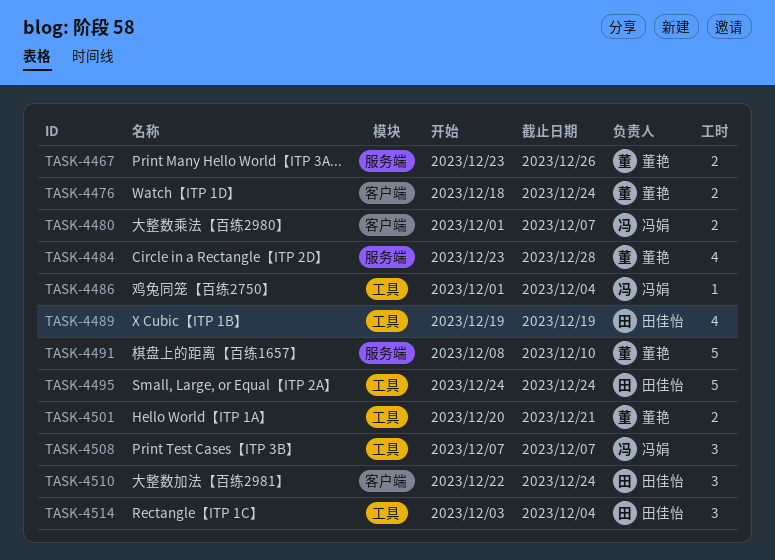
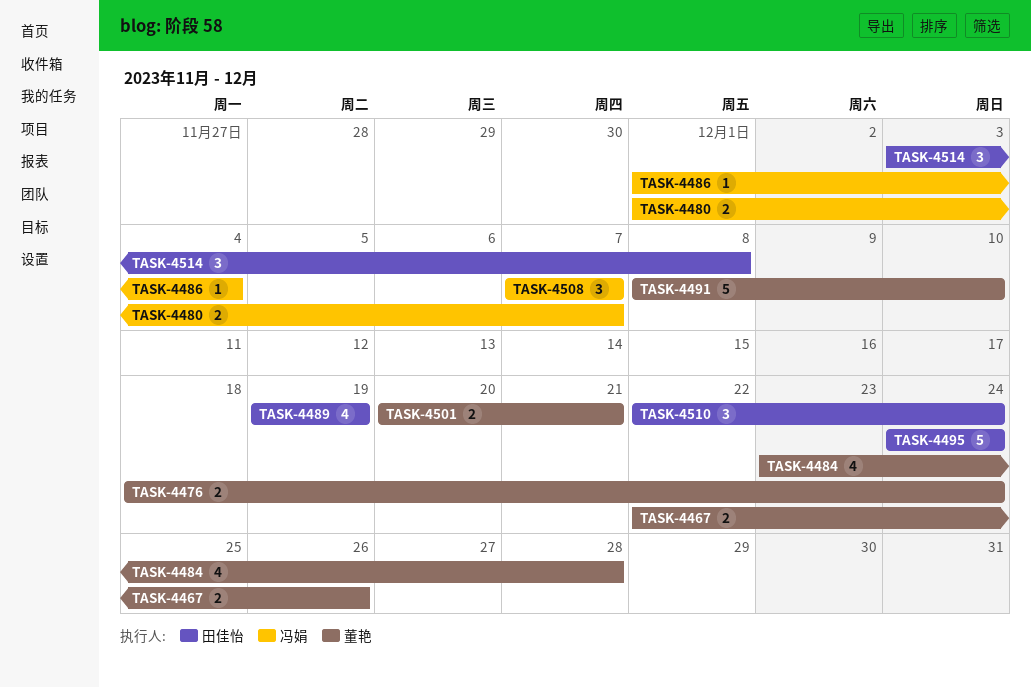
TASK-4467, start: Dec 23 -> Dec 22
TASK-4514, due: Dec 4 -> Dec 8

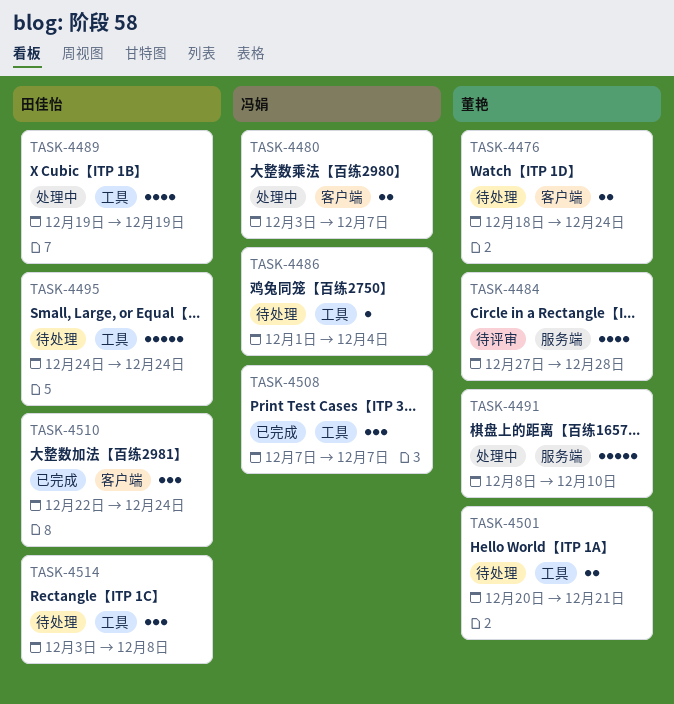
TASK-4467: present -> none
TASK-4480, start: Dec 1 -> Dec 3
TASK-4484, start: Dec 23 -> Dec 27

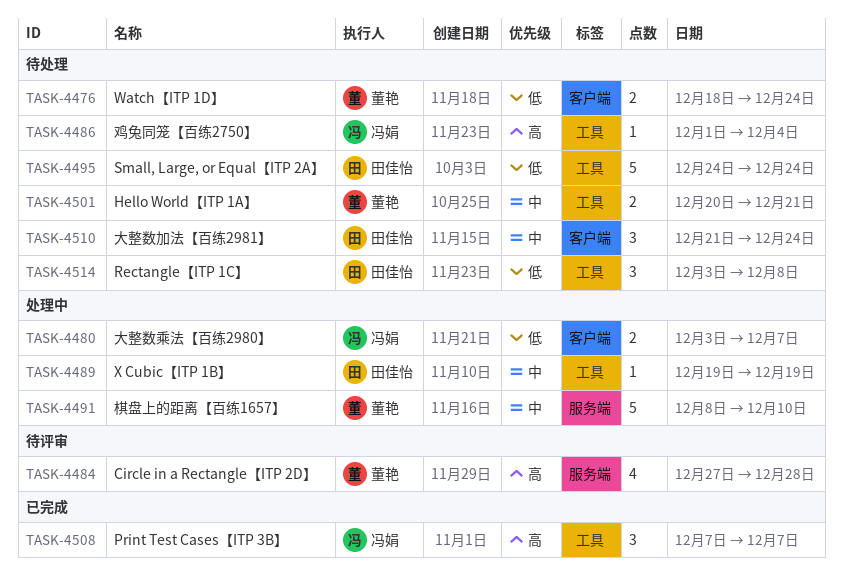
TASK-4489, estimate: 4 -> 1
TASK-4510, status: 已完成 -> 待处理
TASK-4510, start: Dec 22 -> Dec 21

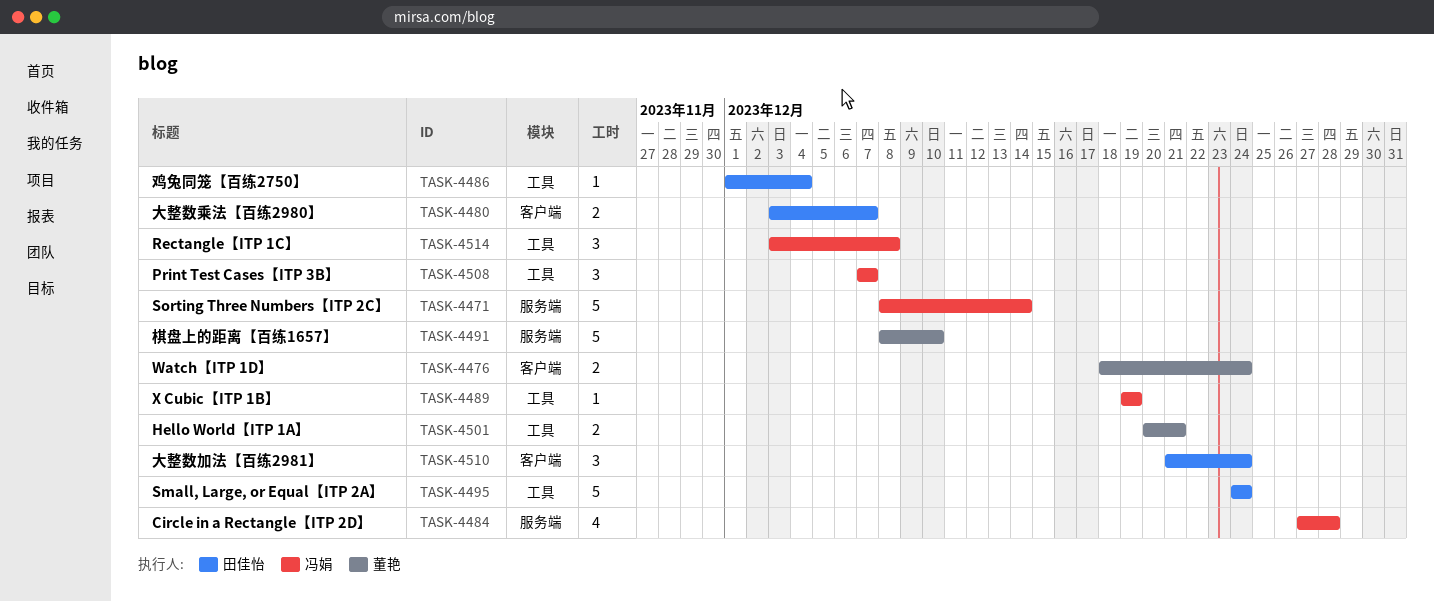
TASK-4471: none -> present
TASK-4480, owner: 冯娟 -> 田佳怡
TASK-4484, owner: 董艳 -> 冯娟
TASK-4486, owner: 冯娟 -> 田佳怡
TASK-4489, owner: 田佳怡 -> 冯娟
TASK-4514, owner: 田佳怡 -> 冯娟

